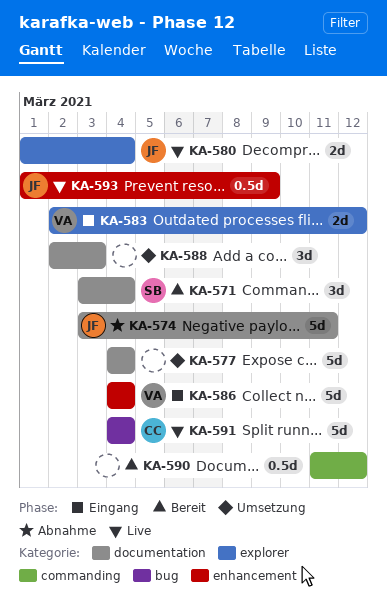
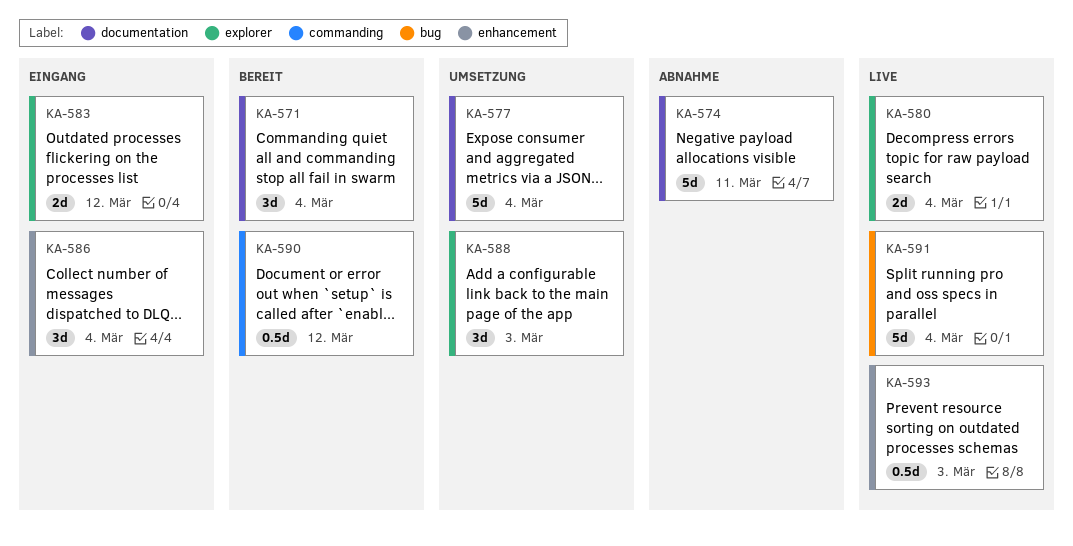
KA-586, estimate: 5d -> 3d
KA-588, label: documentation -> explorer
KA-593, due: Mar 9 -> Mar 3

